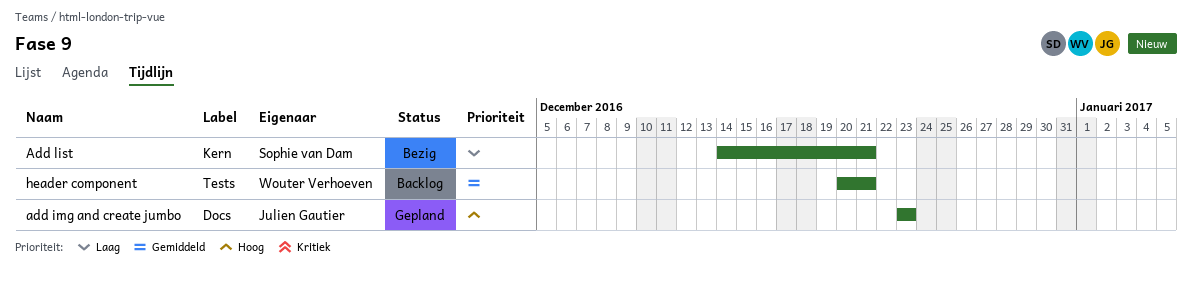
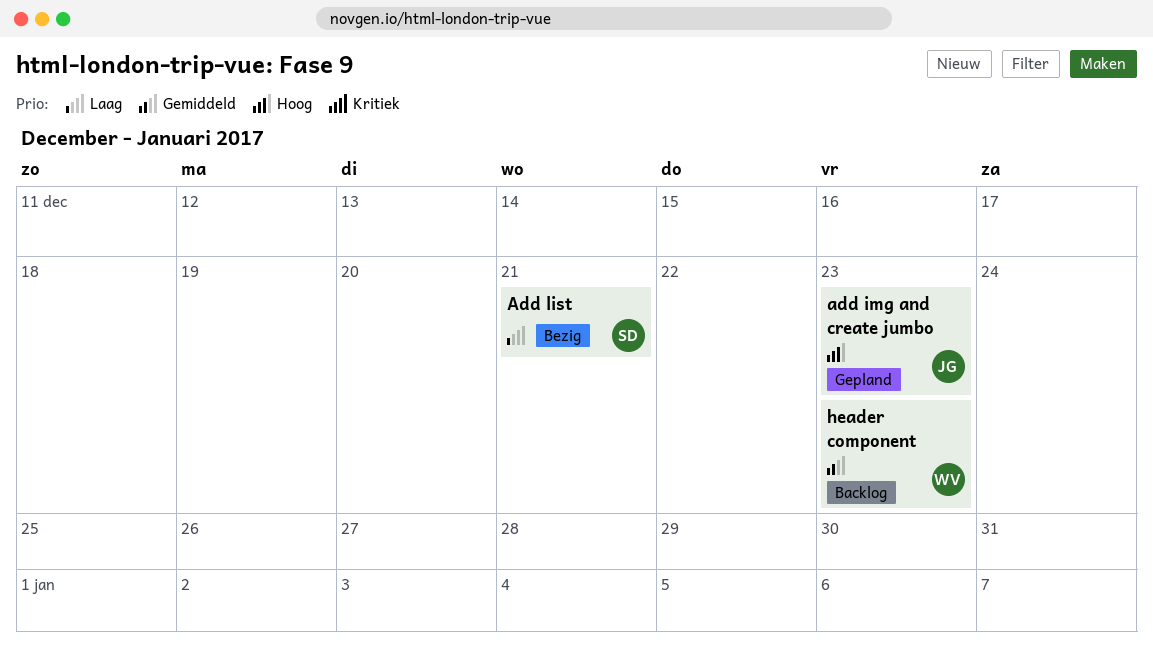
header component, due: Dec 21 -> Dec 23

